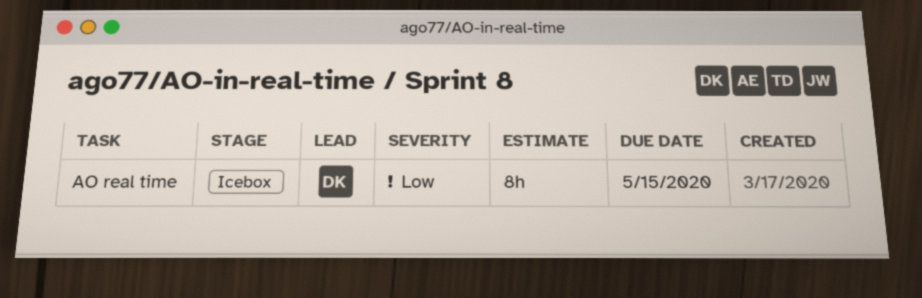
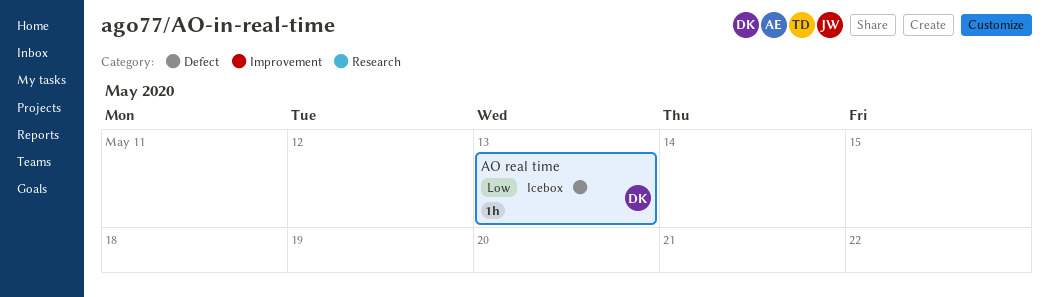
AO real time, estimate: 8h -> 1h
AO real time, due: May 15 -> May 13

